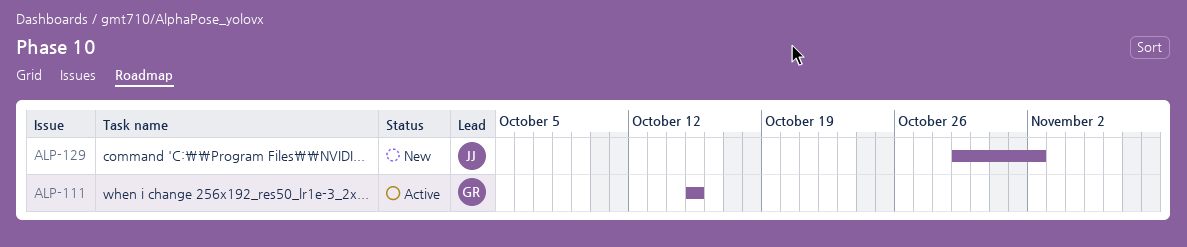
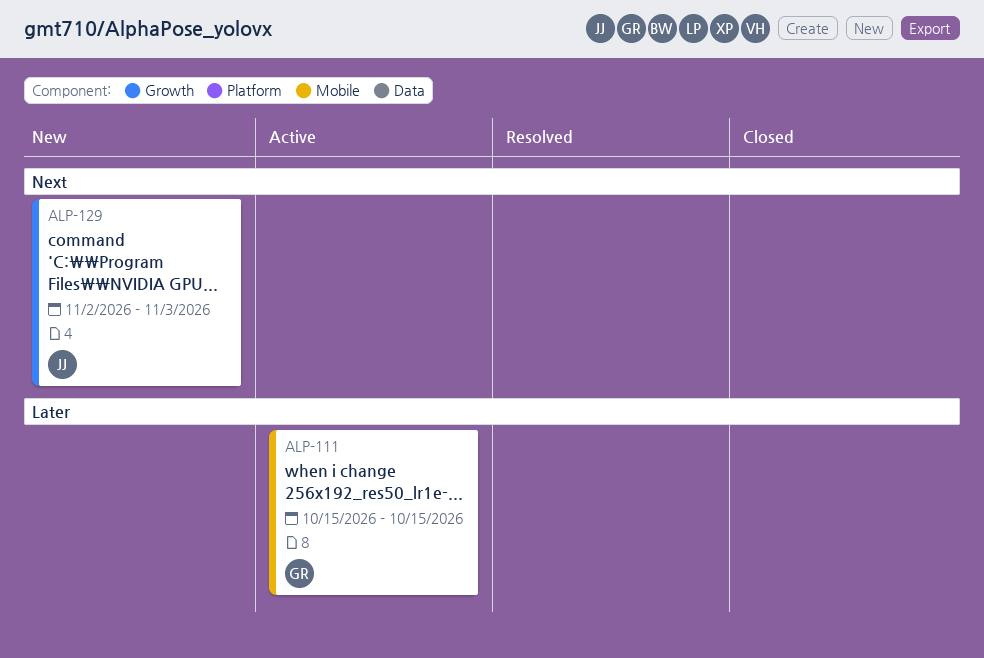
ALP-129, start: Oct 29 -> Nov 2
ALP-129, due: Nov 2 -> Nov 3

